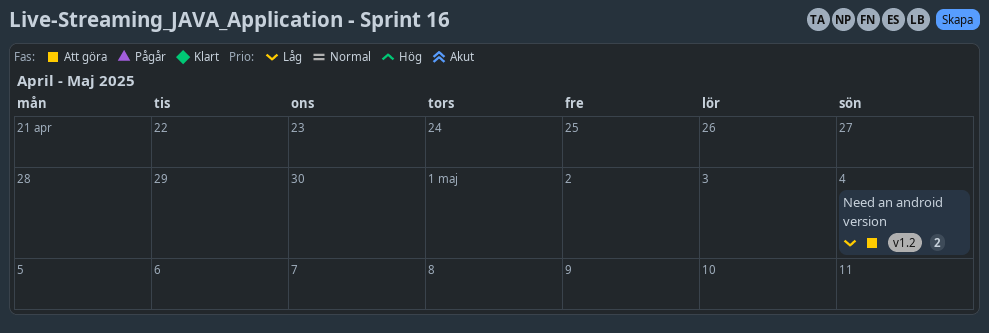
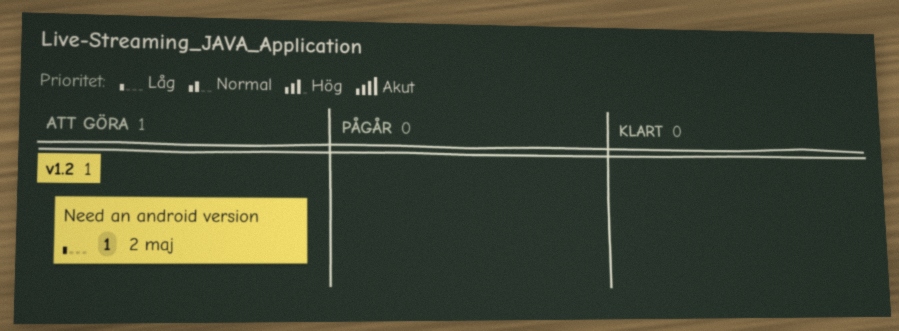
Need an android version, estimate: 2 -> 1
Need an android version, due: May 4 -> May 2

